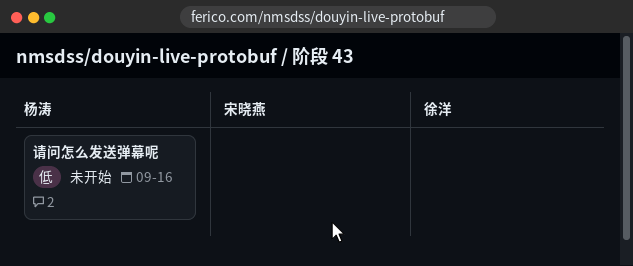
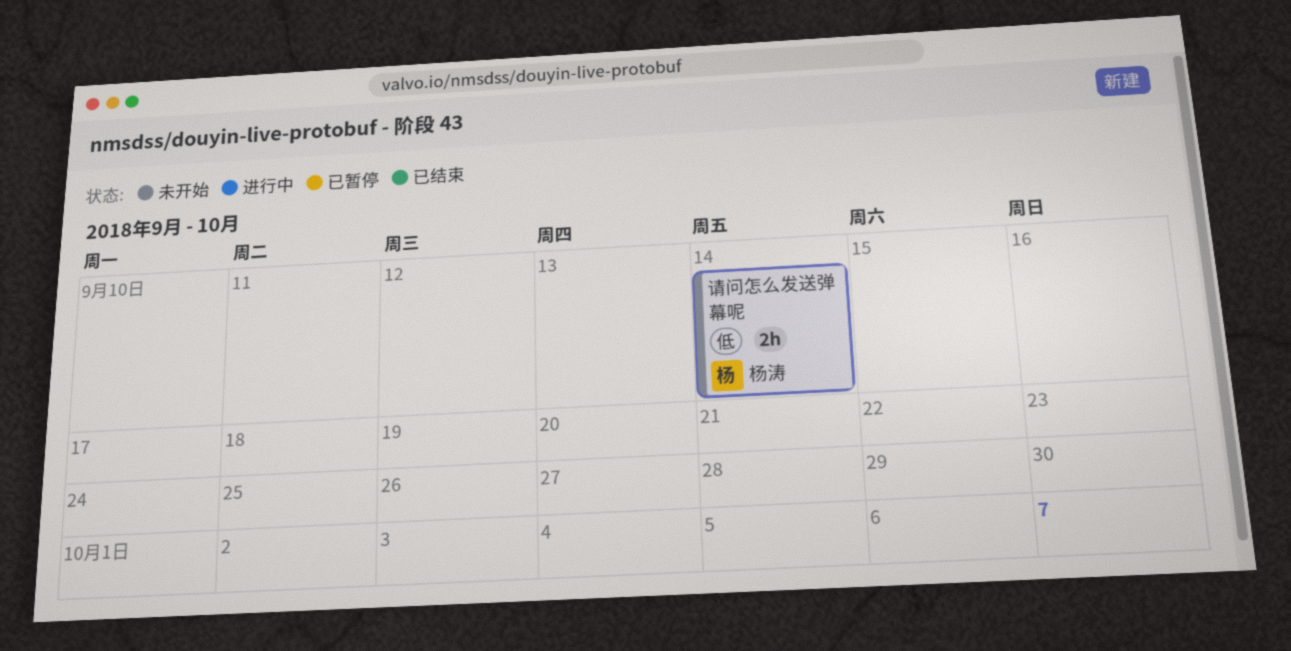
请问怎么发送弹幕呢, due: Sep 16 -> Sep 14

